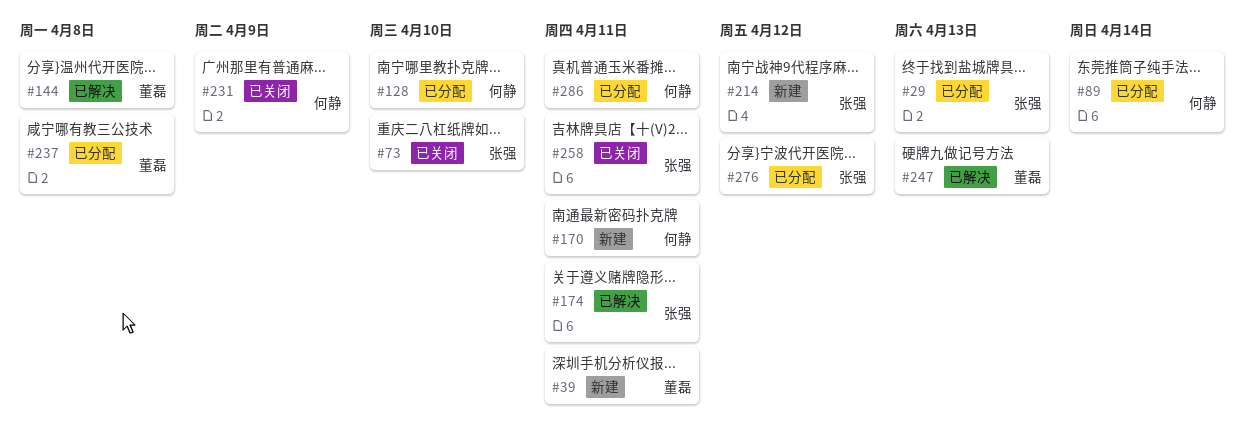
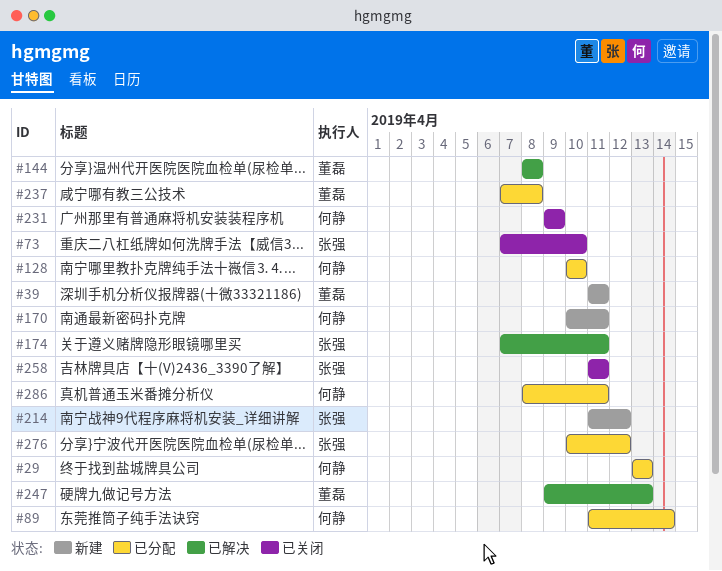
#29, owner: 张强 -> 何静

